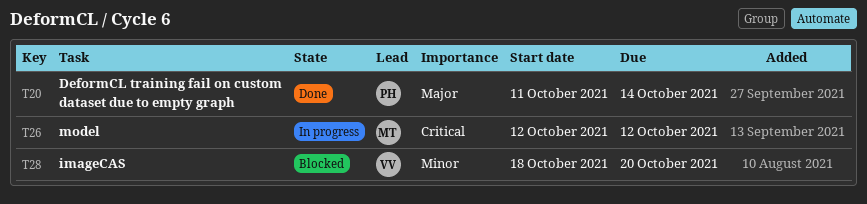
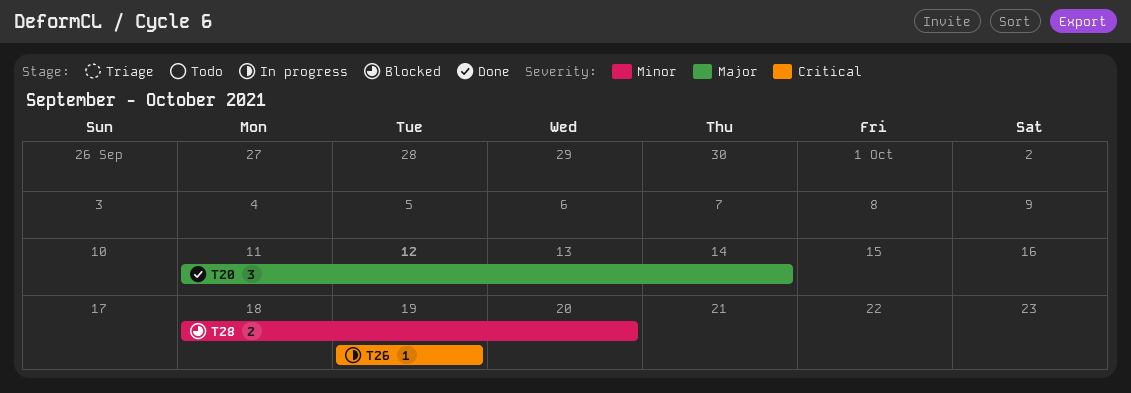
T26, start: Oct 12 -> Oct 19
T26, due: Oct 12 -> Oct 19

